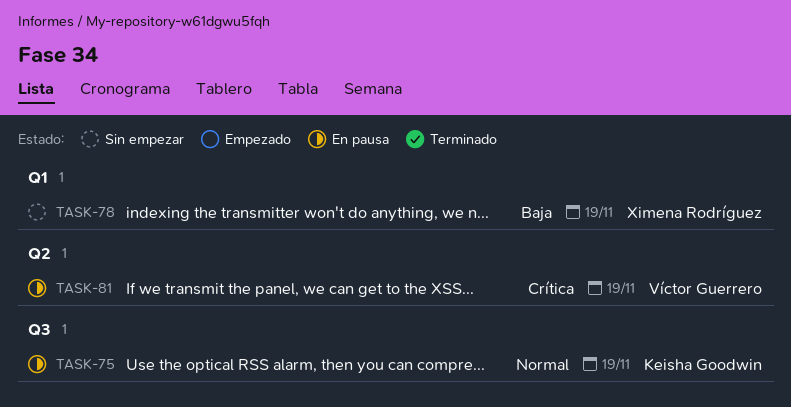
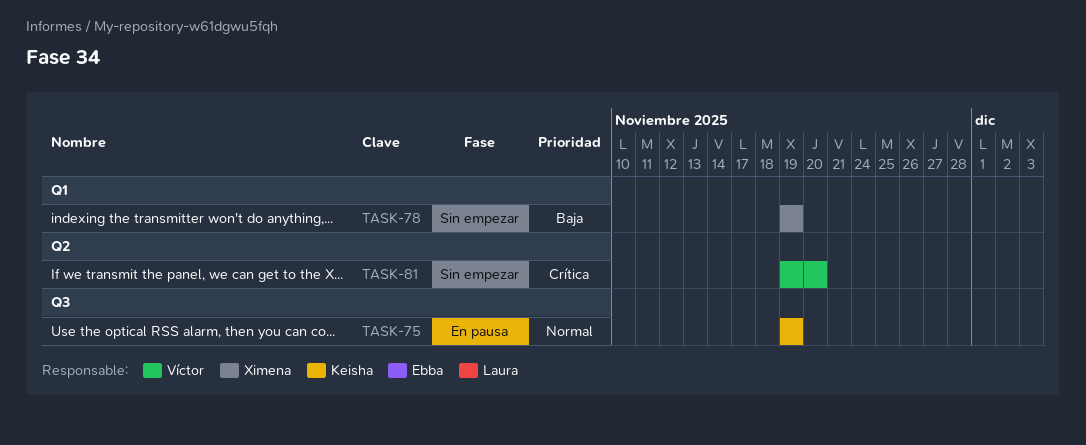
TASK-81, status: En pausa -> Sin empezar
TASK-81, due: Nov 19 -> Nov 20

